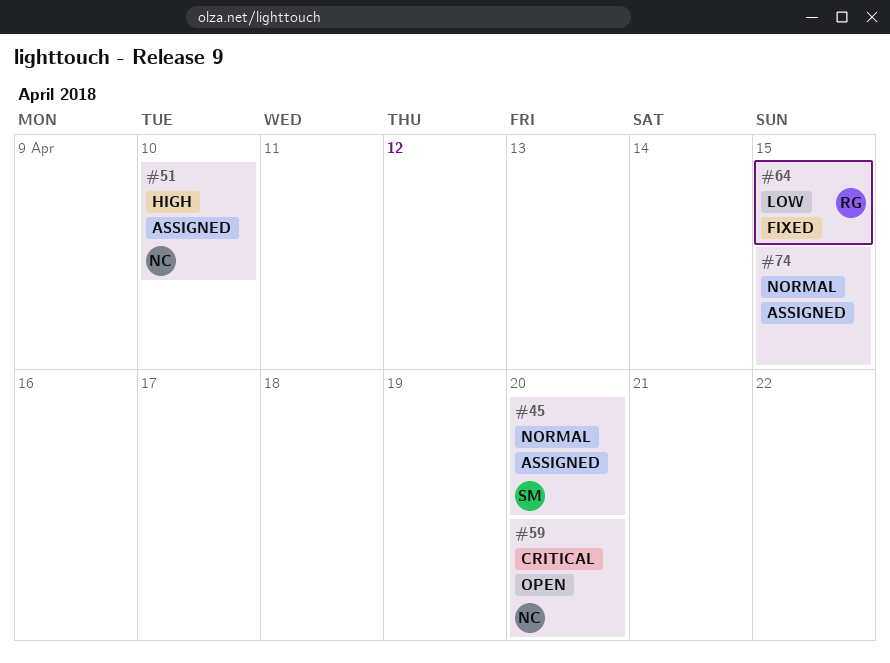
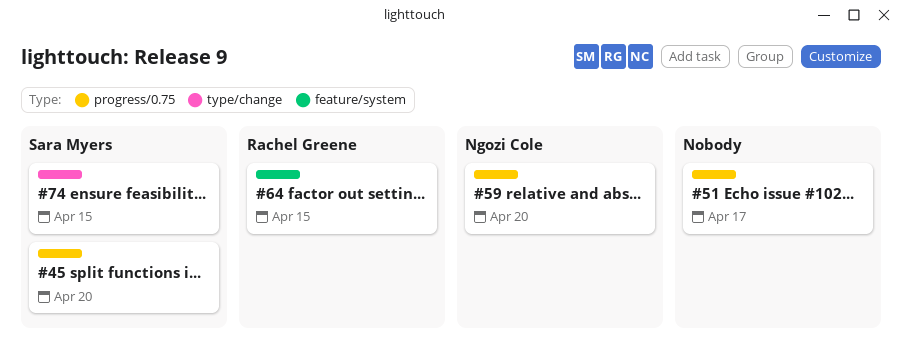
#51, owner: Ngozi Cole -> none
#51, due: Apr 10 -> Apr 17
#74, owner: none -> Sara Myers

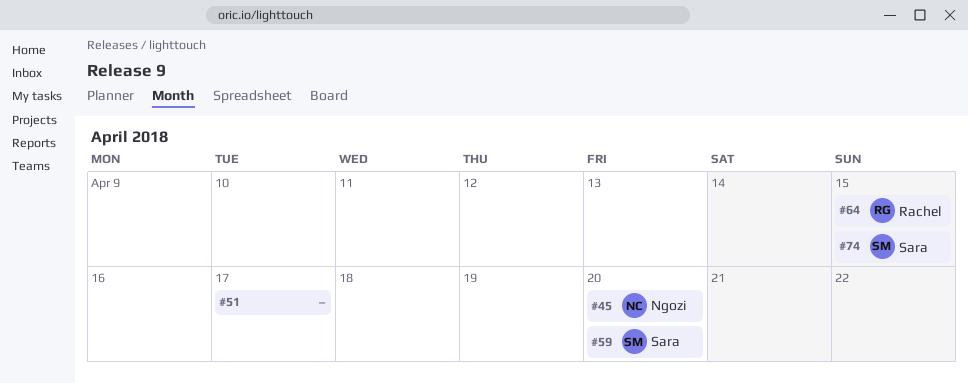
#45, owner: Sara Myers -> Ngozi Cole
#59, owner: Ngozi Cole -> Sara Myers

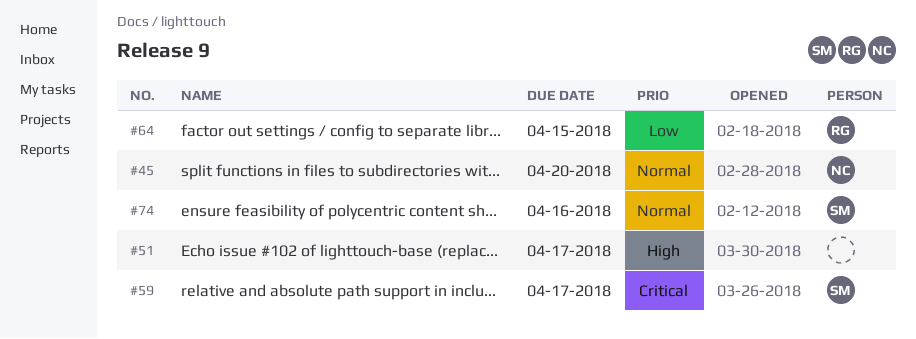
#59, due: Apr 20 -> Apr 17
#74, due: Apr 15 -> Apr 16

